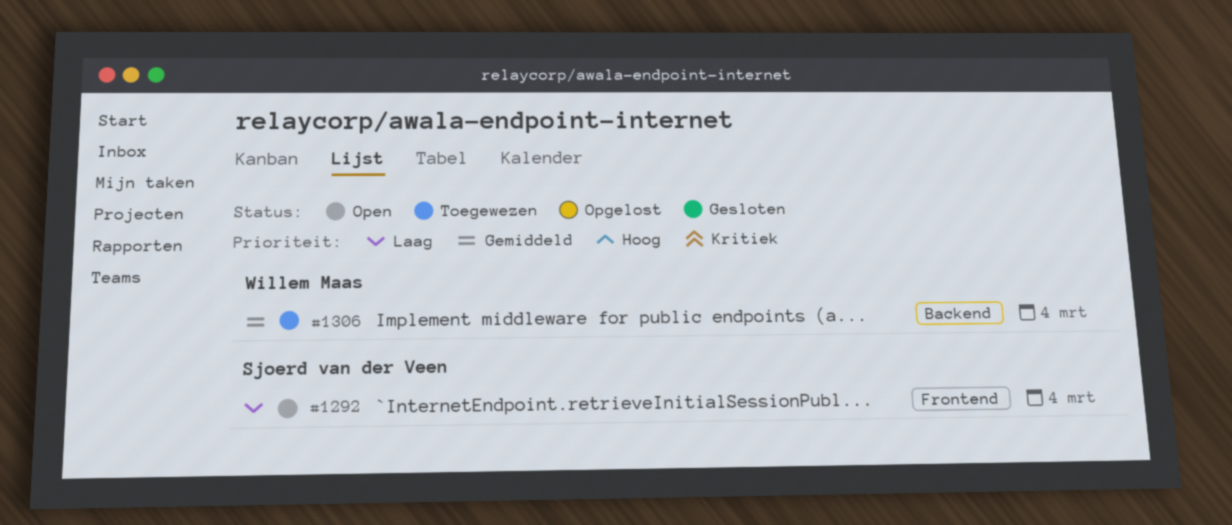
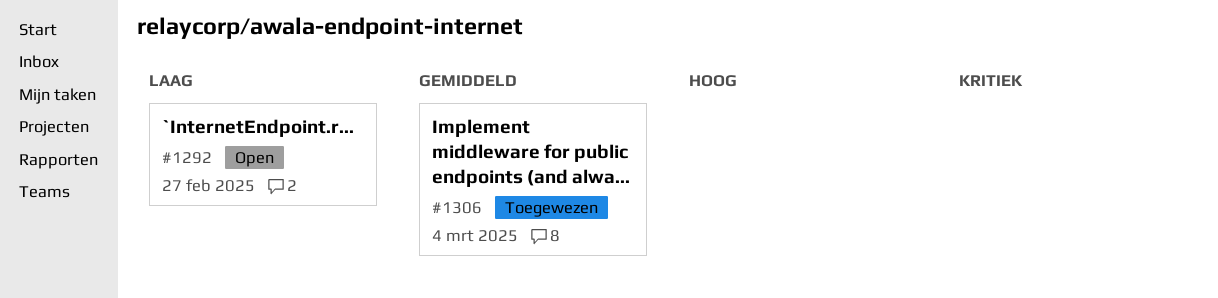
#1292, due: Mar 4 -> Feb 27

